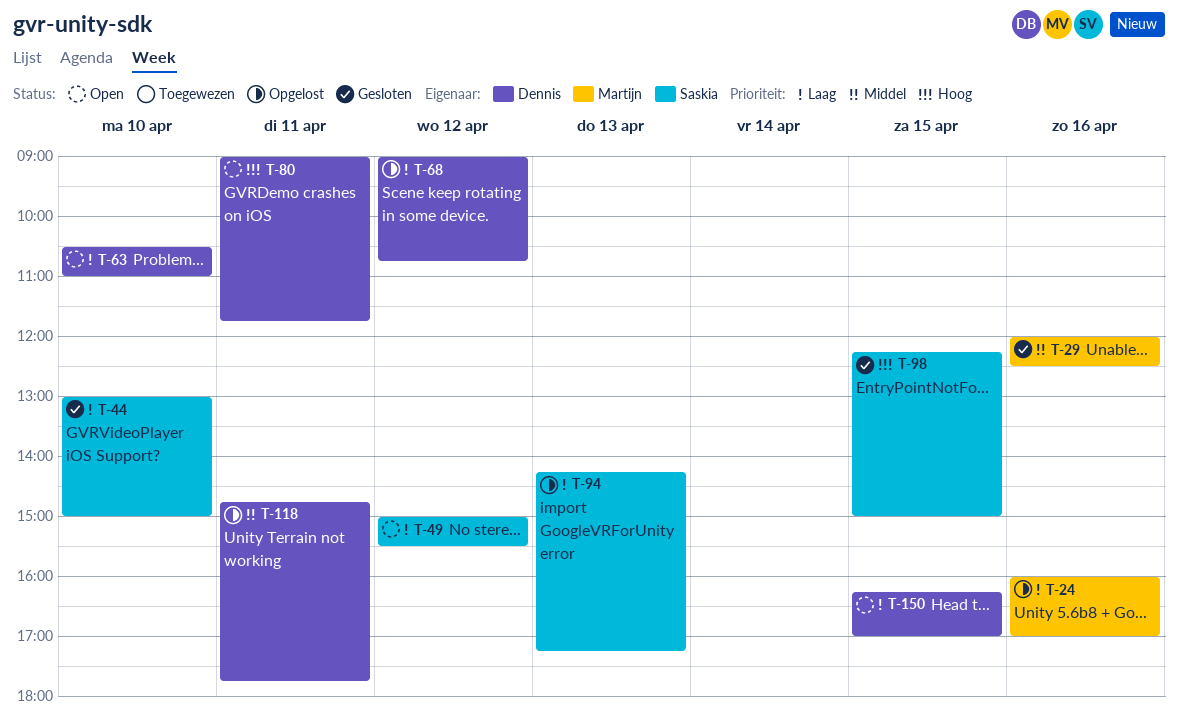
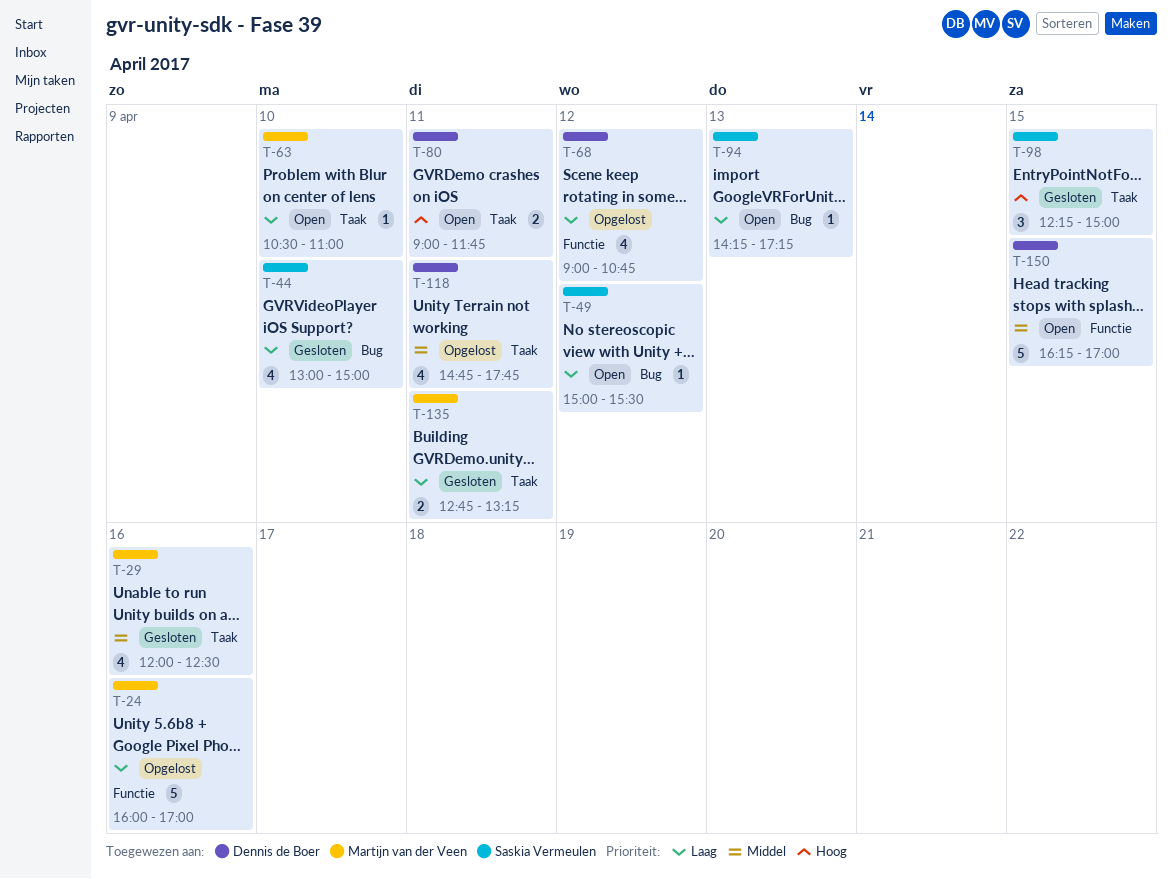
T-63, owner: Dennis de Boer -> Martijn van der Veen
T-94, status: Opgelost -> Open
T-135: none -> present
T-150, priority: Laag -> Middel

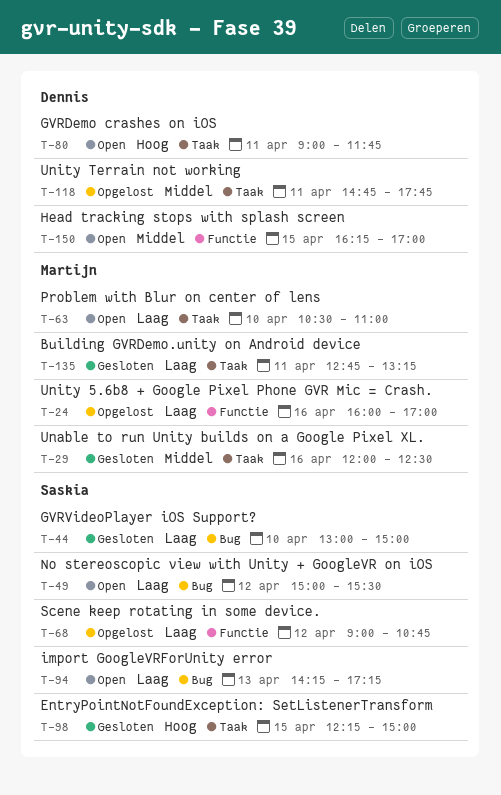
T-68, owner: Dennis de Boer -> Saskia Vermeulen

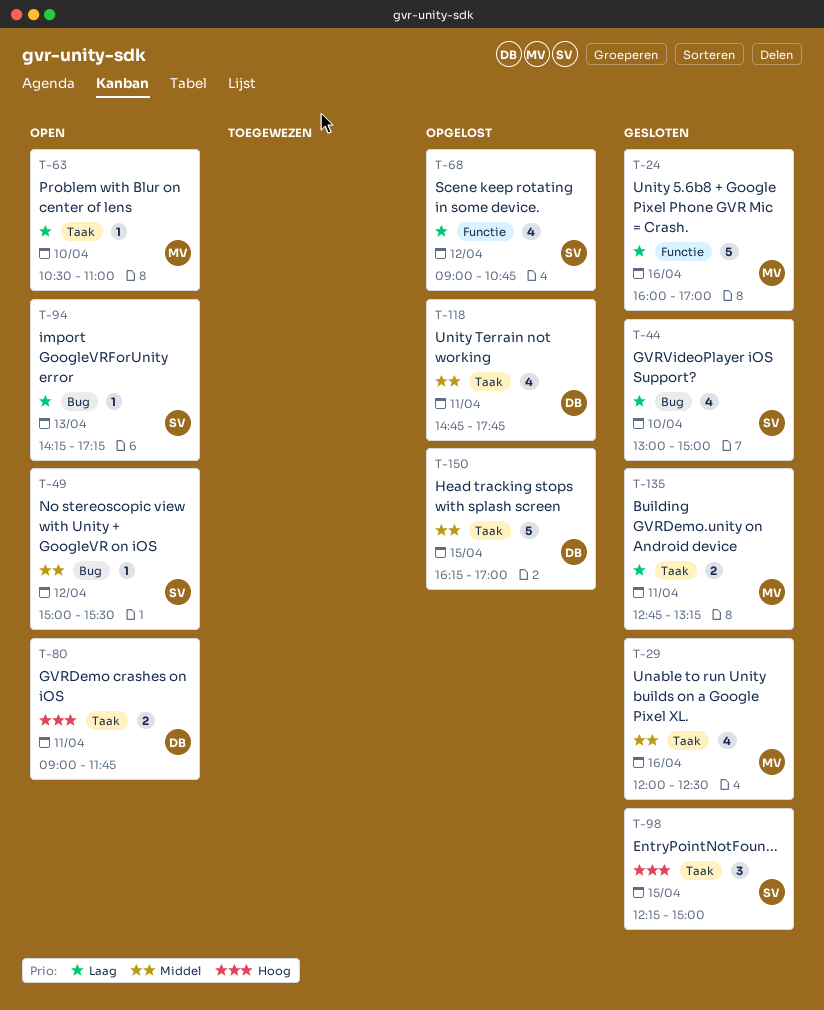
T-24, status: Opgelost -> Gesloten
T-49, priority: Laag -> Middel
T-150, status: Open -> Opgelost
T-150, label: Functie -> Taak

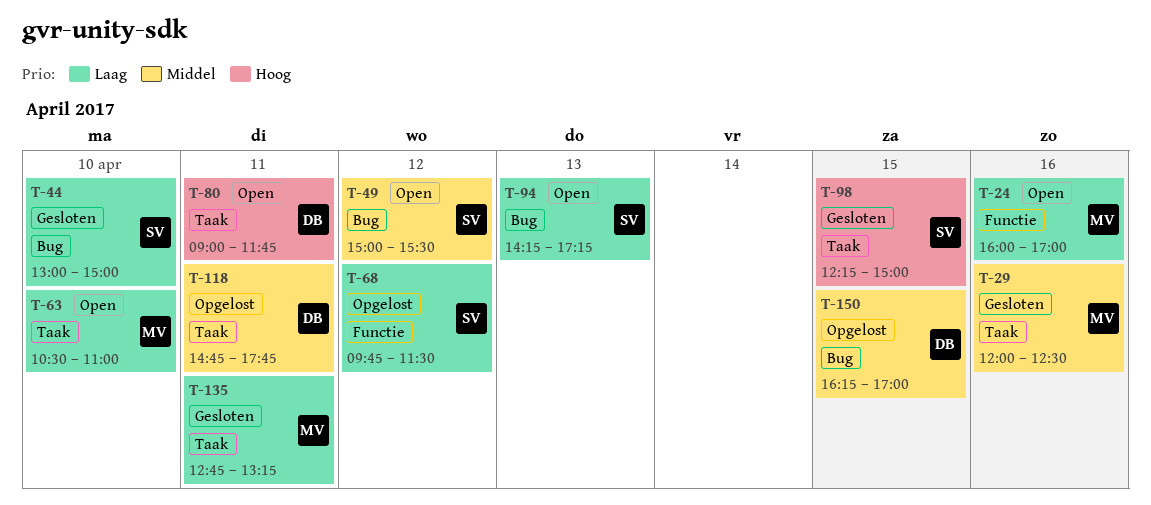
T-24, status: Gesloten -> Open
T-68, begins: 09:00 -> 09:45
T-68, ends: 10:45 -> 11:30
T-150, label: Taak -> Bug

